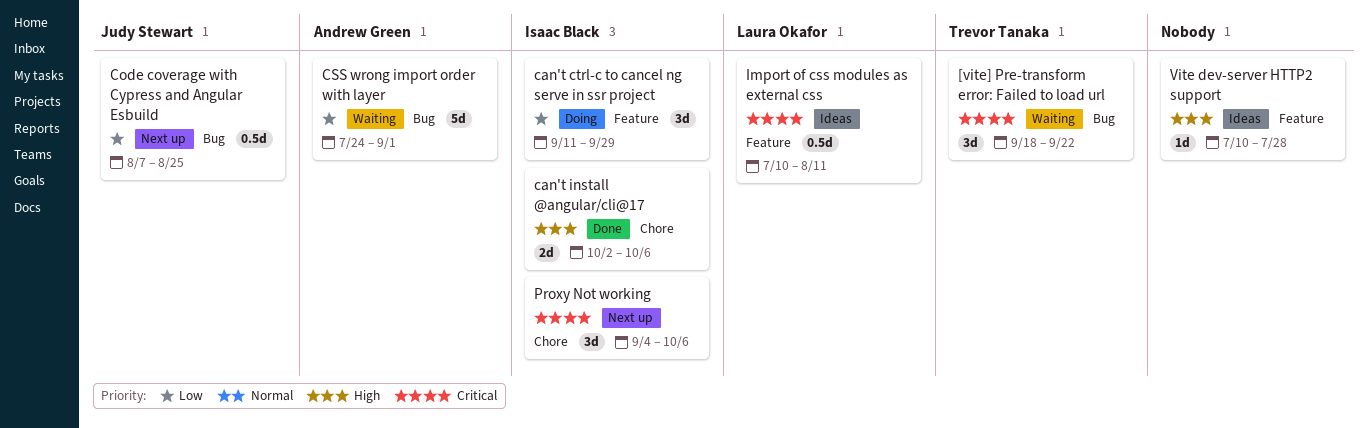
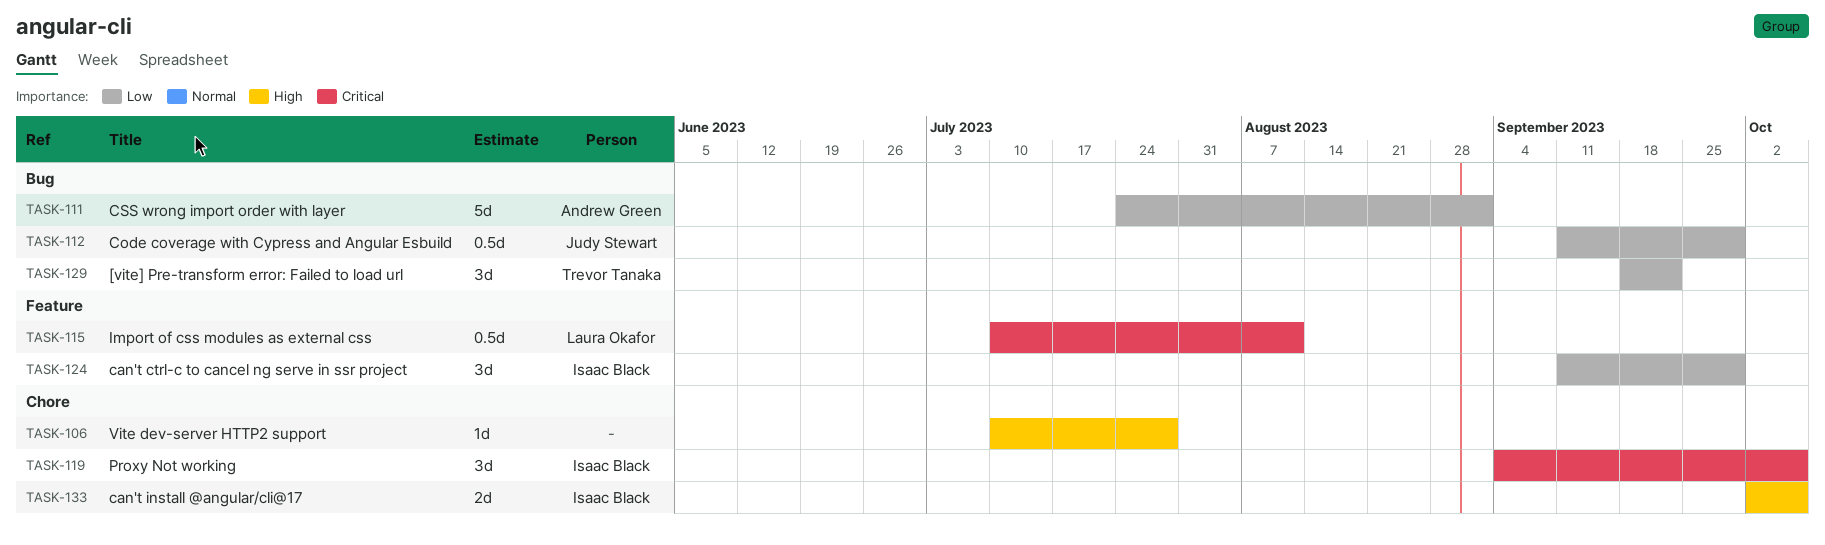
[vite] Pre-transform error: Failed to load url, priority: Critical -> Low
Code coverage with Cypress and Angular Esbuild, start: Aug 7 -> Sep 11
Code coverage with Cypress and Angular Esbuild, due: Aug 25 -> Sep 29
Vite dev-server HTTP2 support, label: Feature -> Chore

